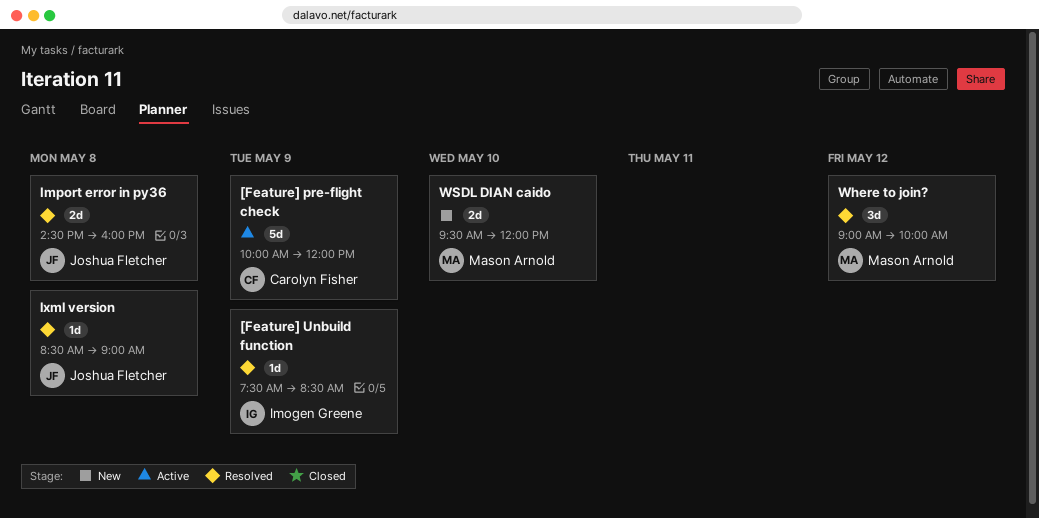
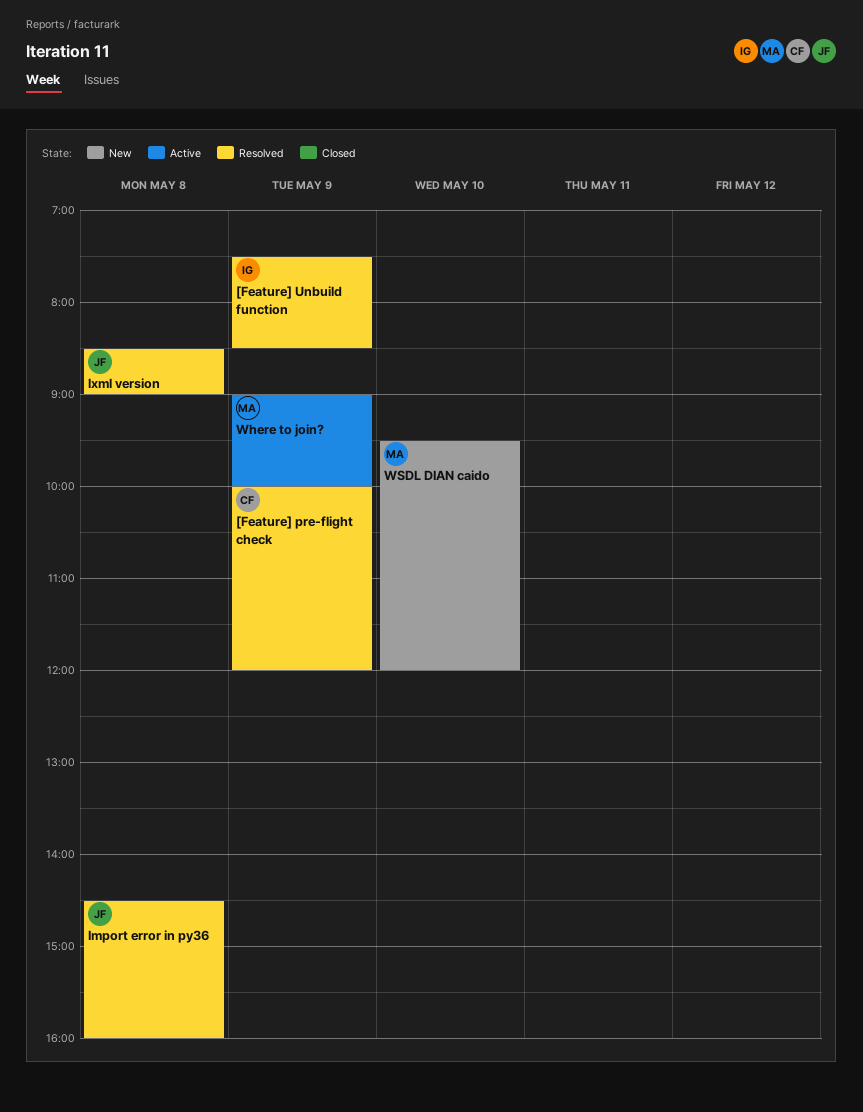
[Feature] pre-flight check, status: Active -> Resolved
Where to join?, status: Resolved -> Active
Where to join?, day: May 12 -> May 9

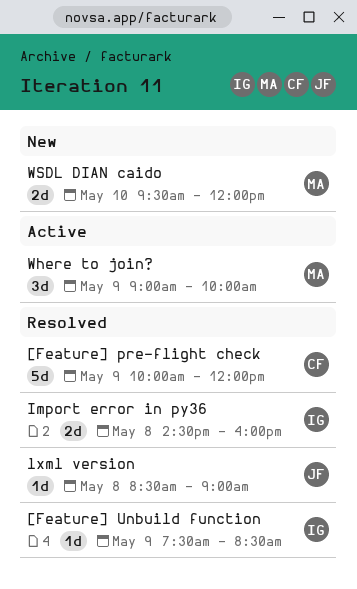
Import error in py36, owner: JF -> IG

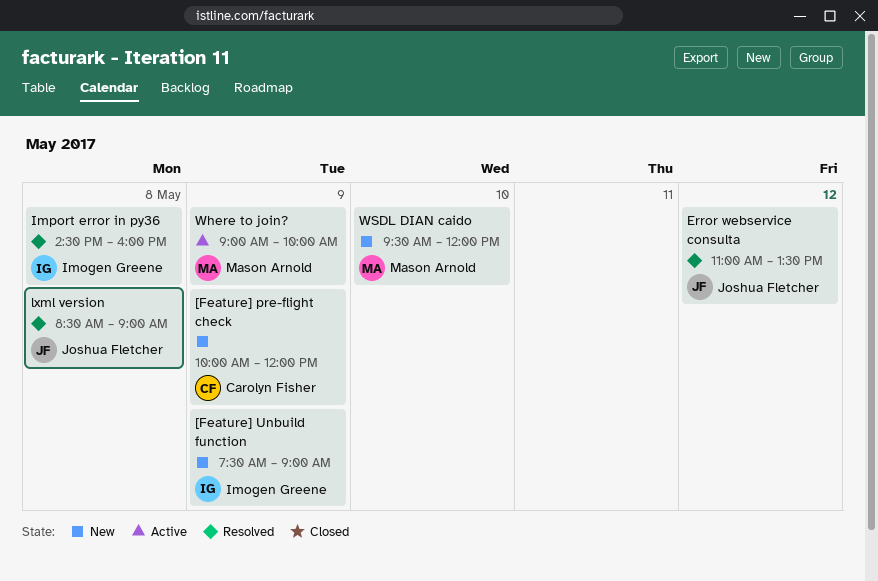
[Feature] pre-flight check, status: Resolved -> New
[Feature] Unbuild function, status: Resolved -> New
[Feature] Unbuild function, ends: 08:30 -> 09:00
Error webservice consulta: none -> present

